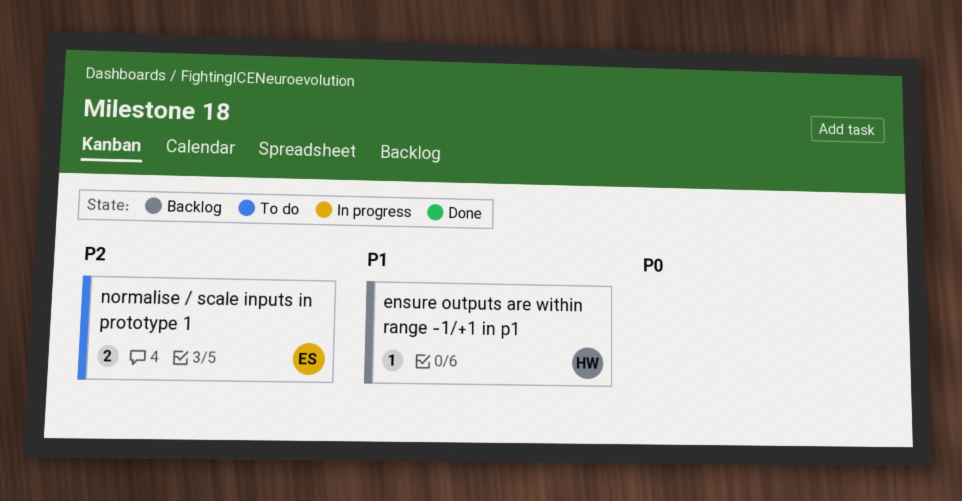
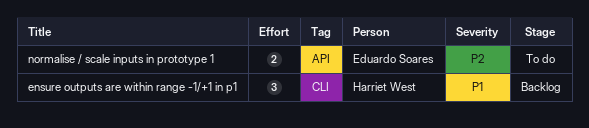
ensure outputs are within range -1/+1 in p1, estimate: 1 -> 3

